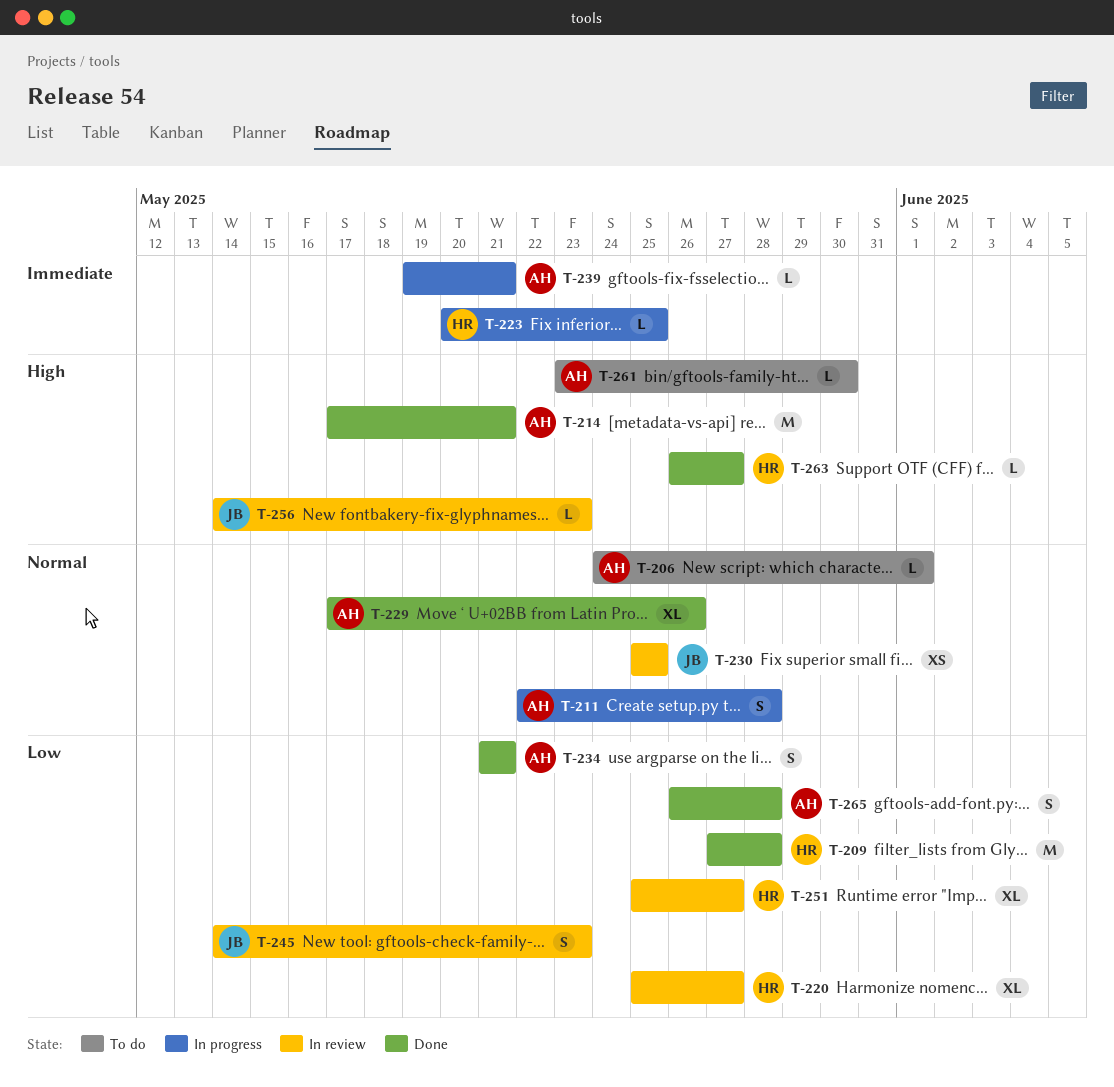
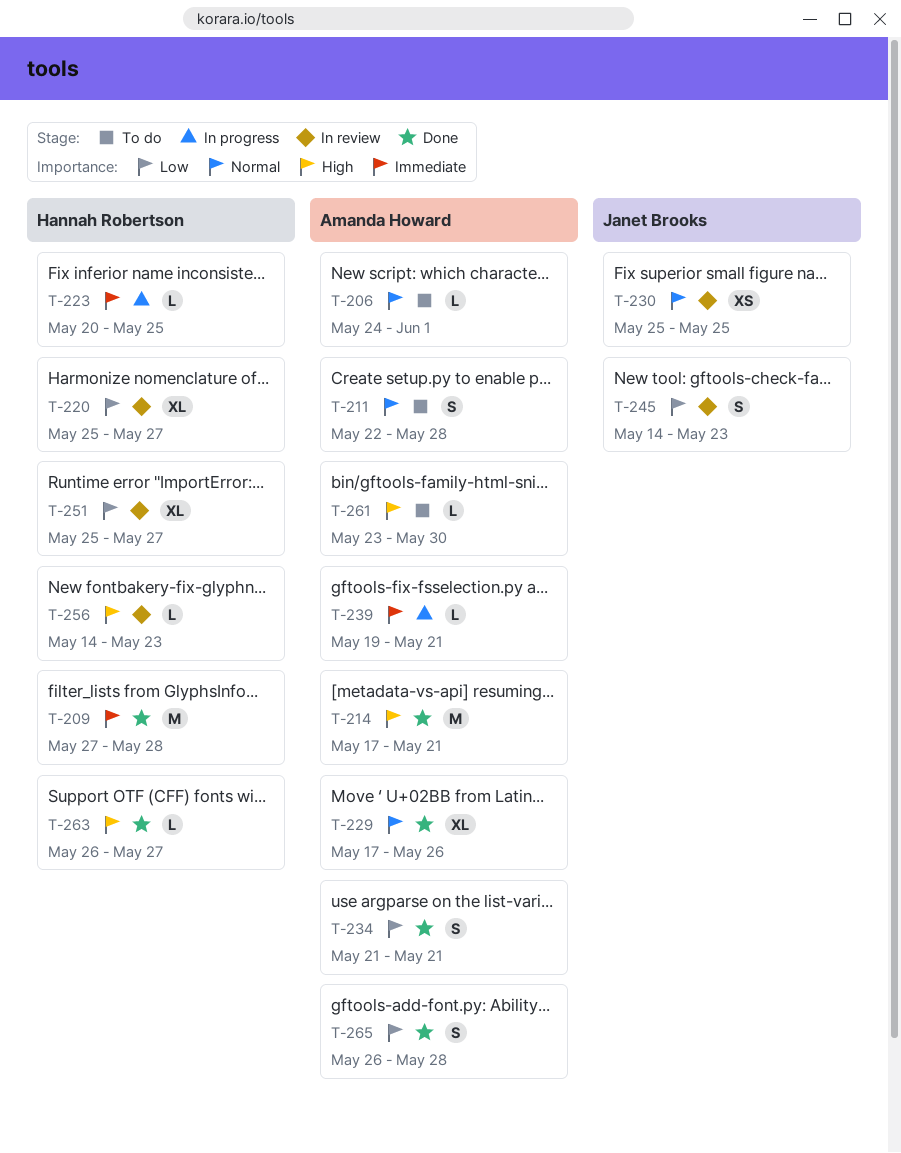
T-209, priority: Low -> Immediate
T-211, status: In progress -> To do
T-256, owner: Janet Brooks -> Hannah Robertson

